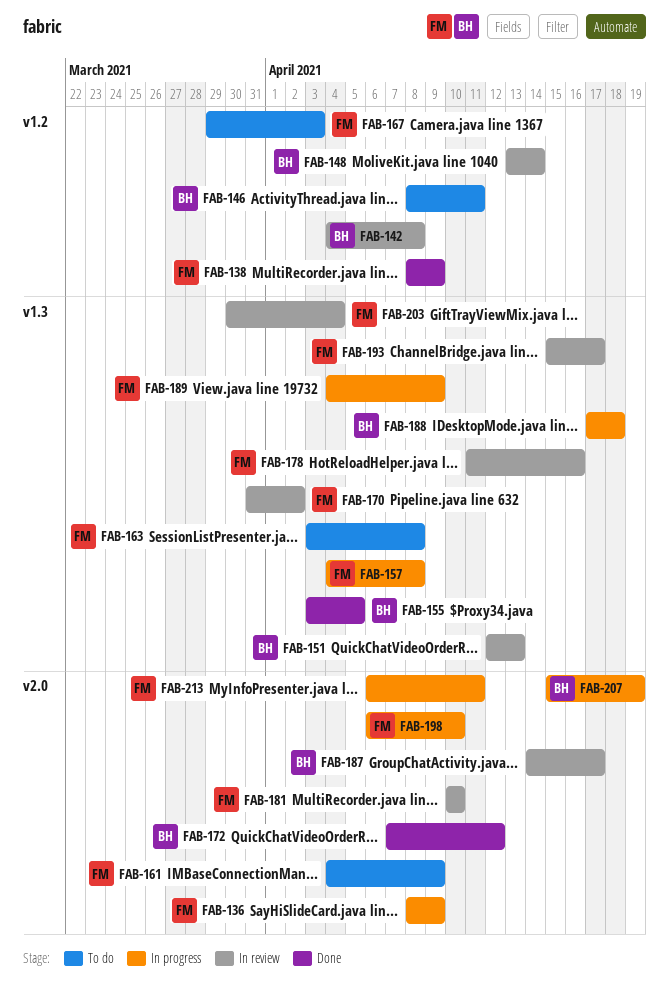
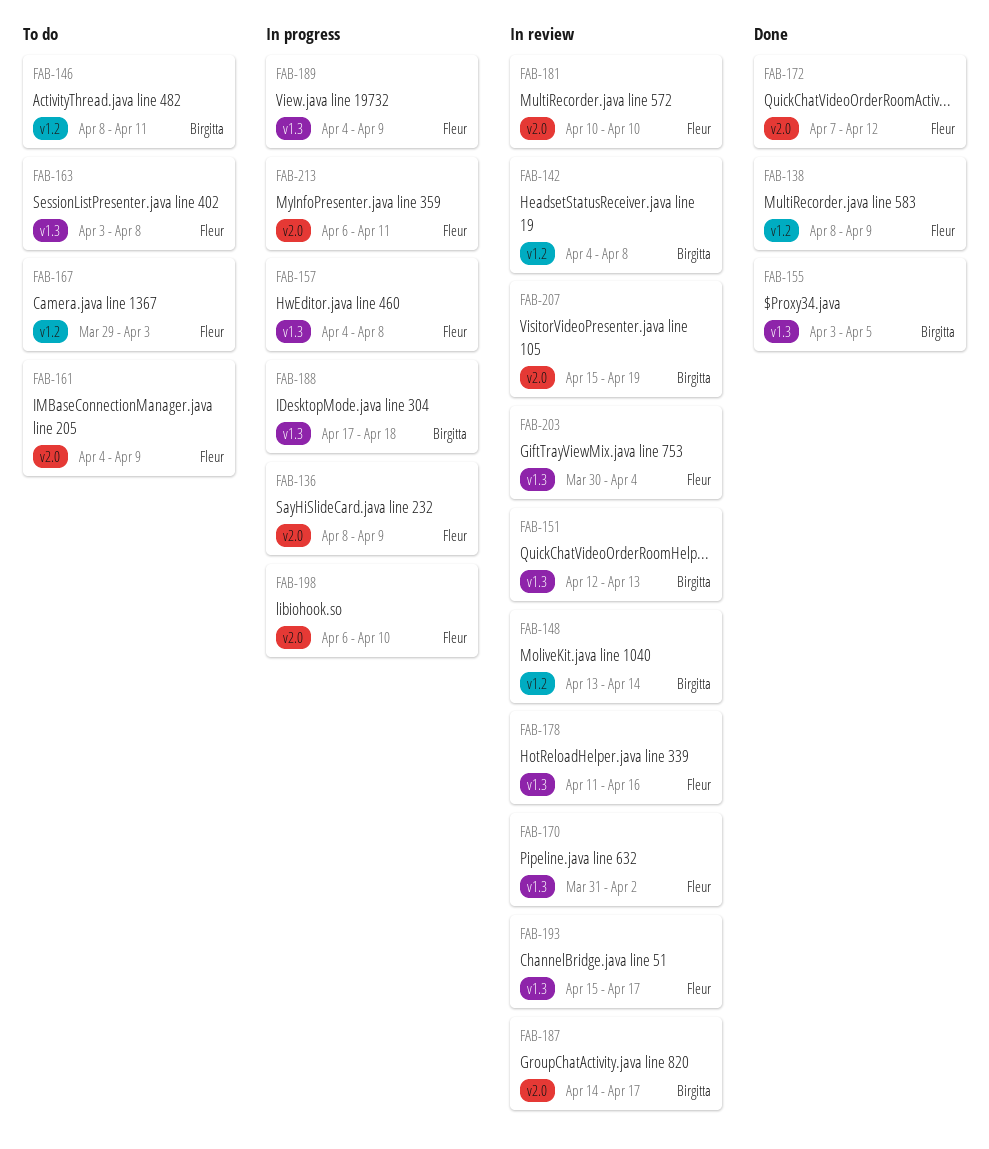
FAB-172, owner: Birgitta -> Fleur
FAB-207, status: In progress -> In review

